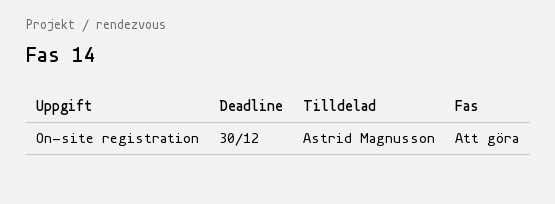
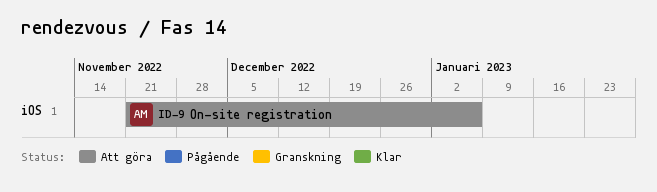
On-site registration, due: Dec 30 -> Jan 6

